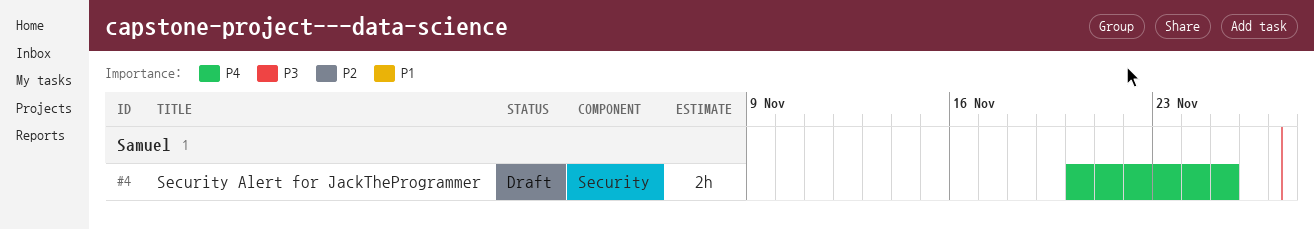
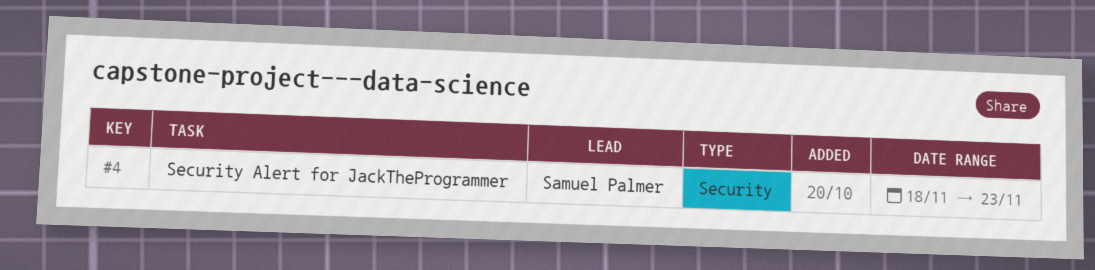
#4, start: Nov 20 -> Nov 18
#4, due: Nov 25 -> Nov 23

